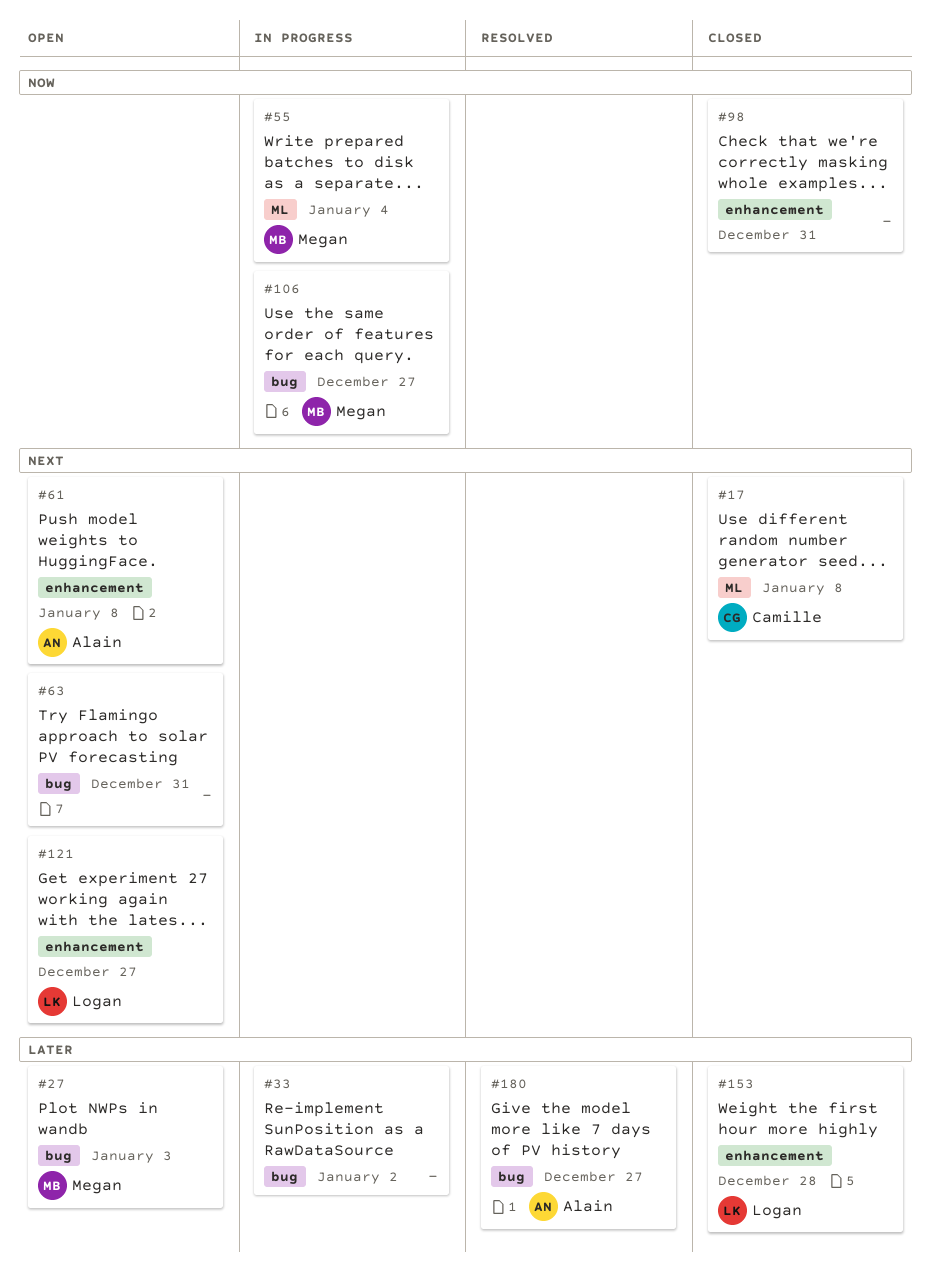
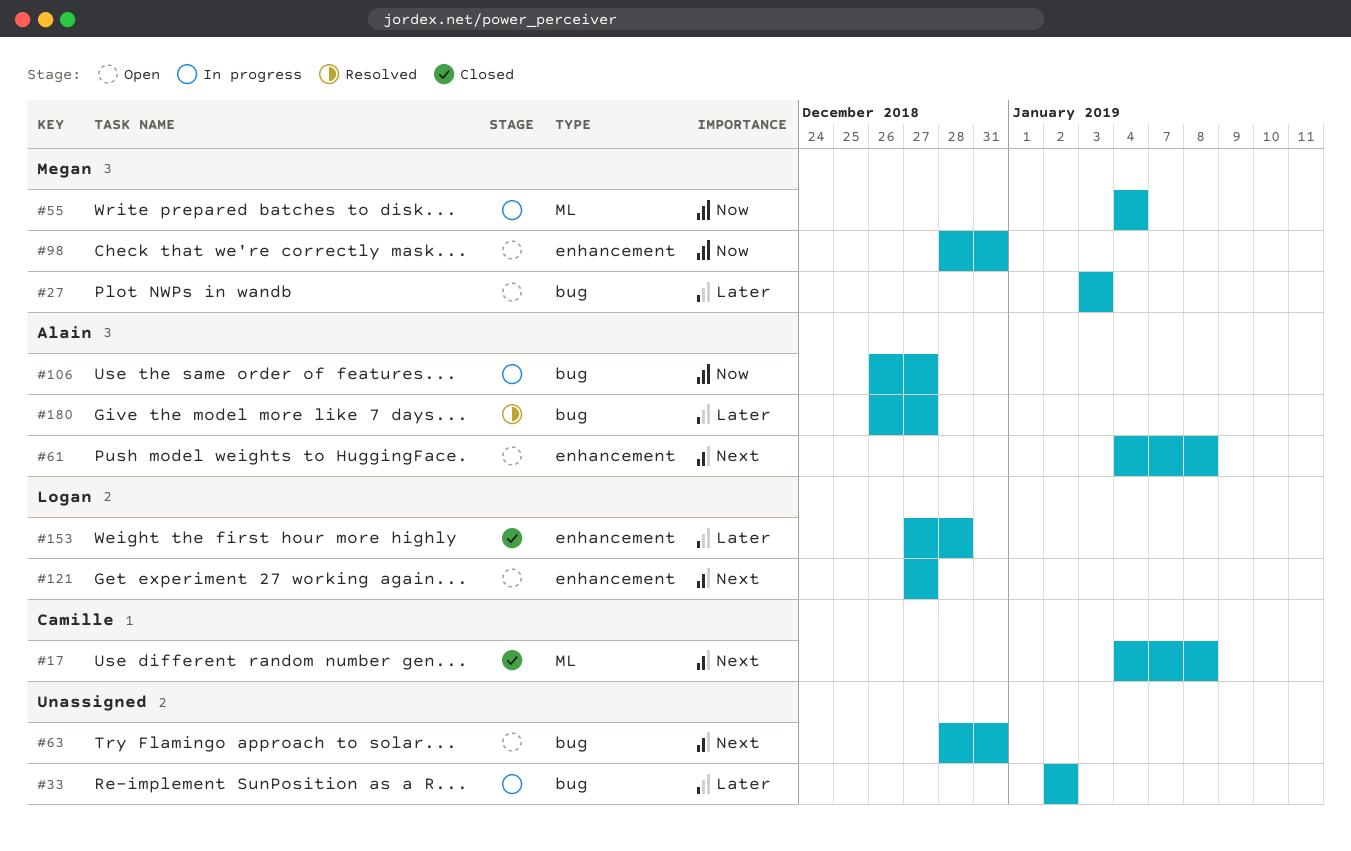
#98, status: Closed -> Open
#98, owner: none -> Megan
#106, owner: Megan -> Alain

